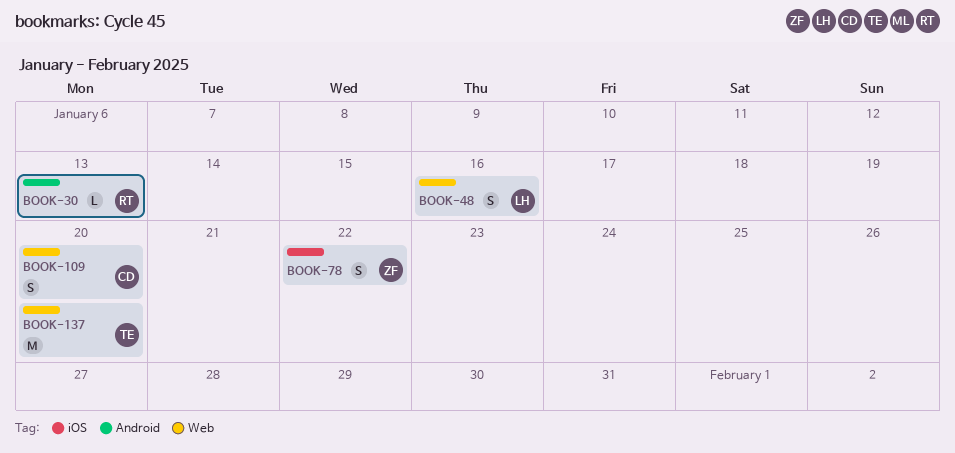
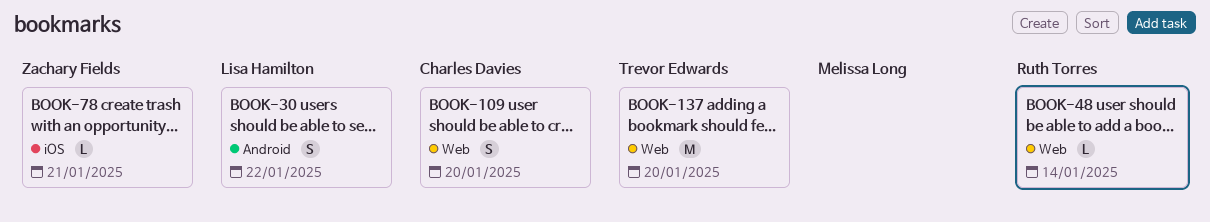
BOOK-30, owner: Ruth Torres -> Lisa Hamilton
BOOK-30, estimate: L -> S
BOOK-30, due: Jan 13 -> Jan 22
BOOK-48, owner: Lisa Hamilton -> Ruth Torres
BOOK-48, estimate: S -> L
BOOK-48, due: Jan 16 -> Jan 14
BOOK-78, estimate: S -> L
BOOK-78, due: Jan 22 -> Jan 21

